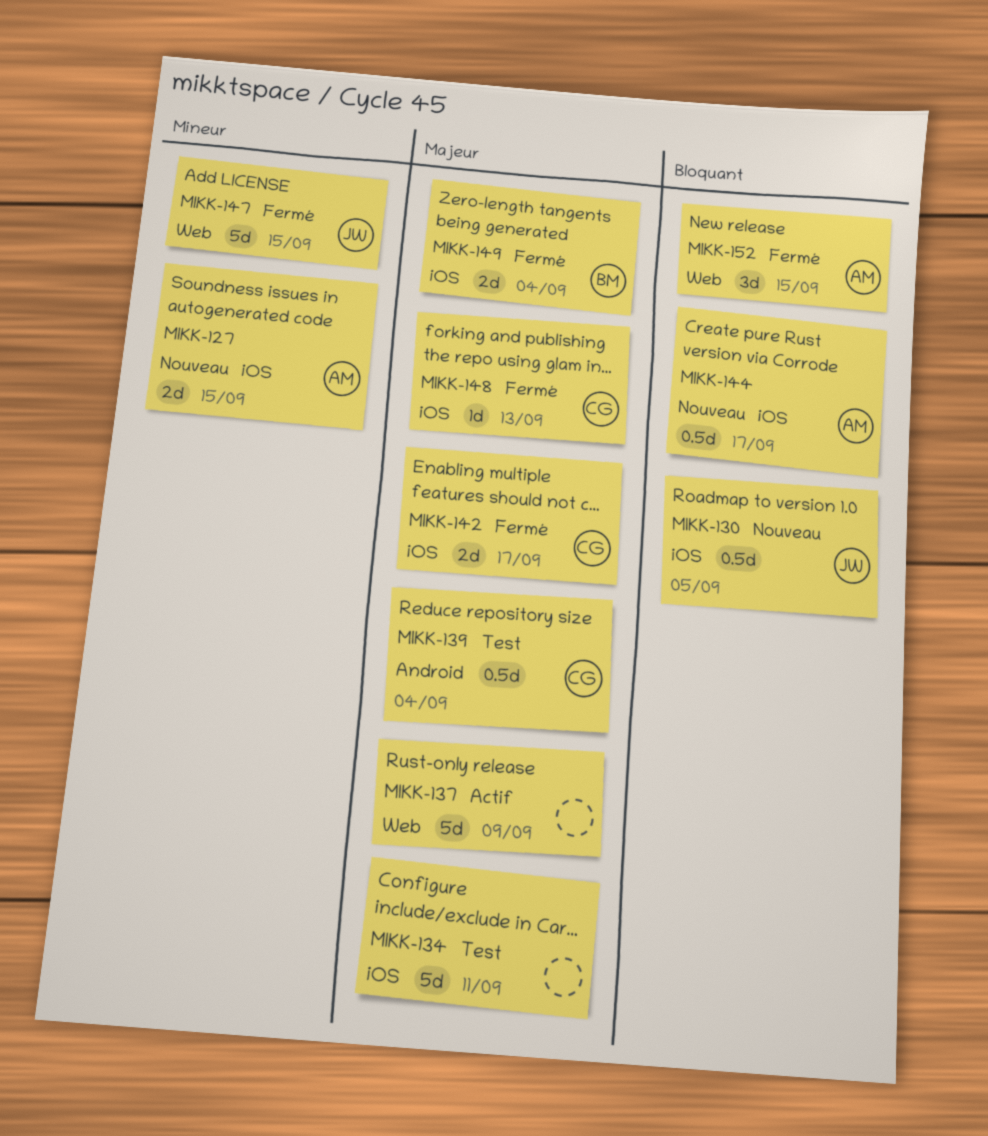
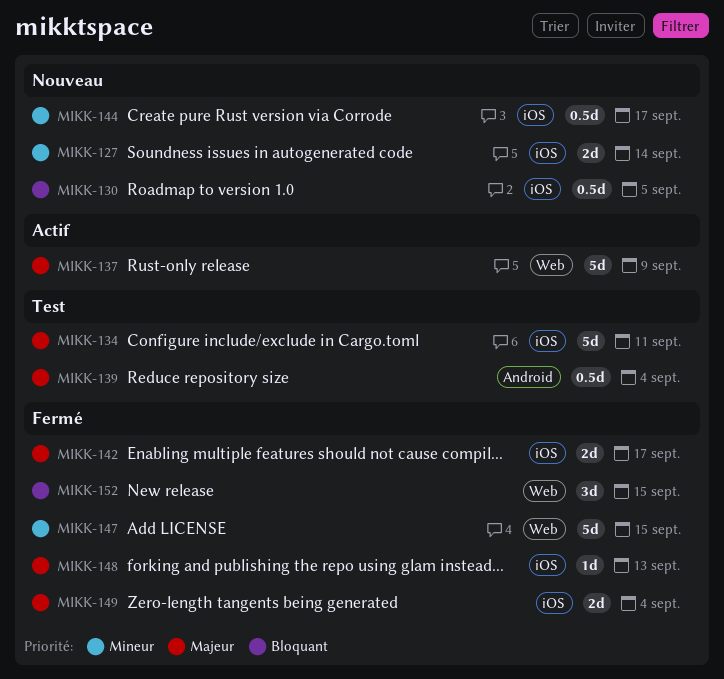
MIKK-127, due: Sep 15 -> Sep 14
MIKK-144, priority: Bloquant -> Mineur

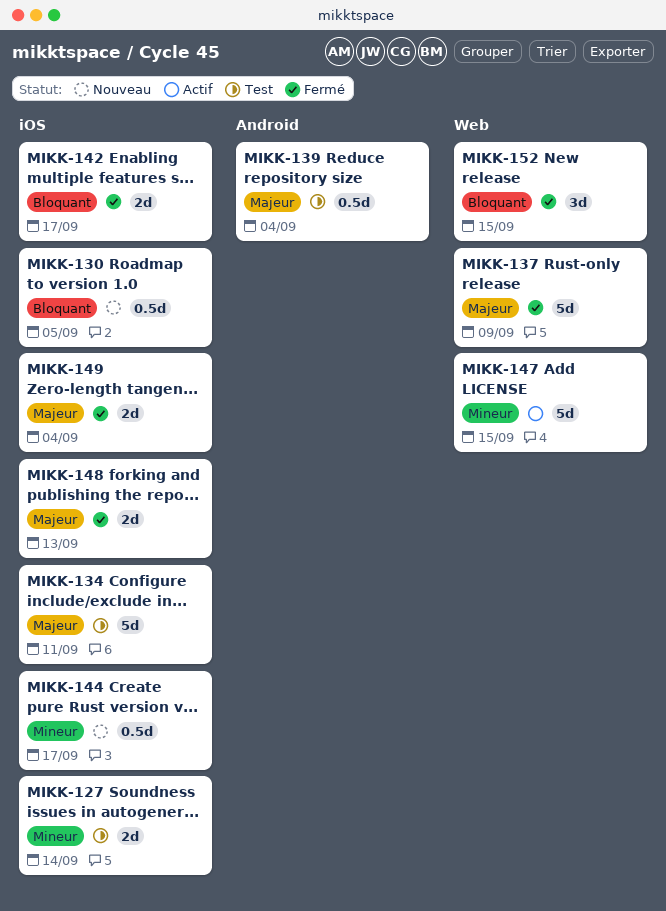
MIKK-127, status: Nouveau -> Test
MIKK-137, status: Actif -> Fermé
MIKK-142, priority: Majeur -> Bloquant
MIKK-147, status: Fermé -> Actif
MIKK-148, estimate: 1d -> 2d

